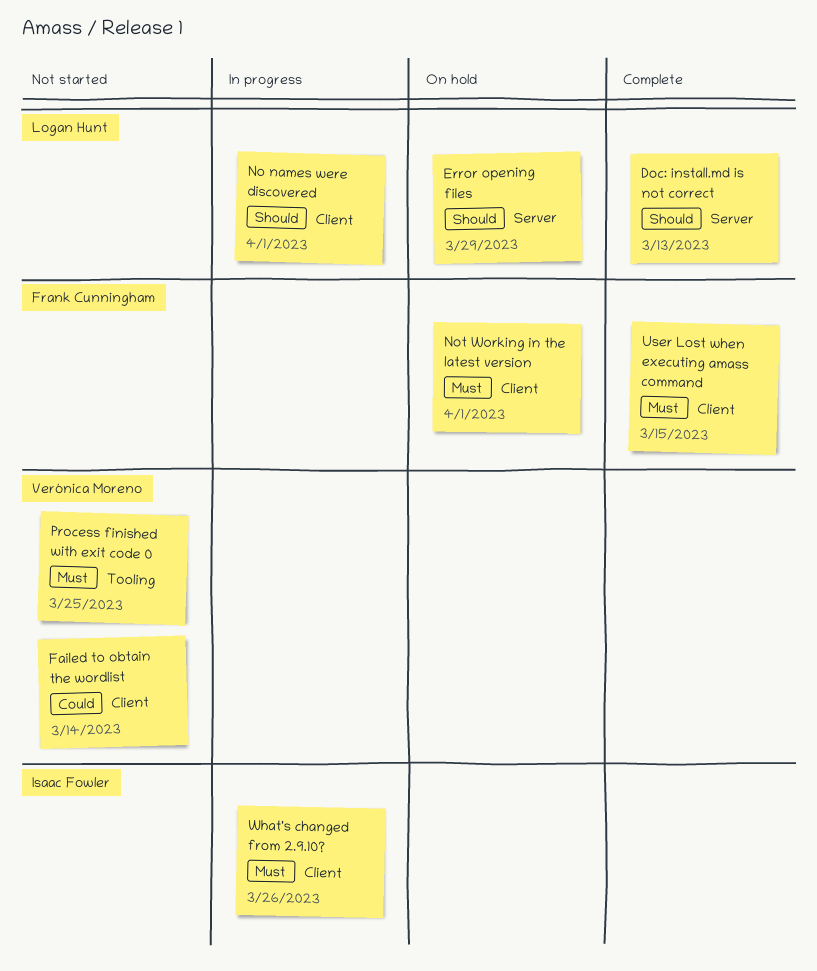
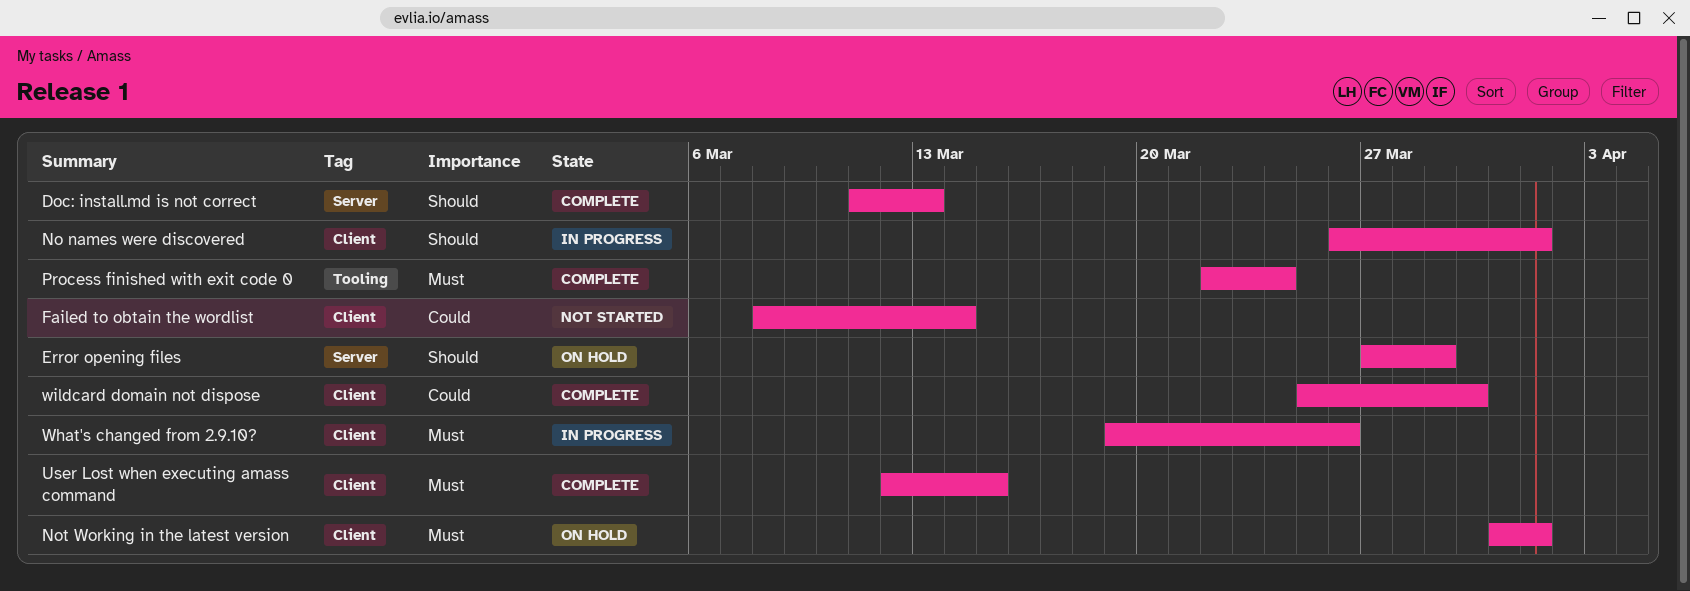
Process finished with exit code 0, status: Not started -> Complete
Process finished with exit code 0, due: Mar 25 -> Mar 24
wildcard domain not dispose: none -> present

